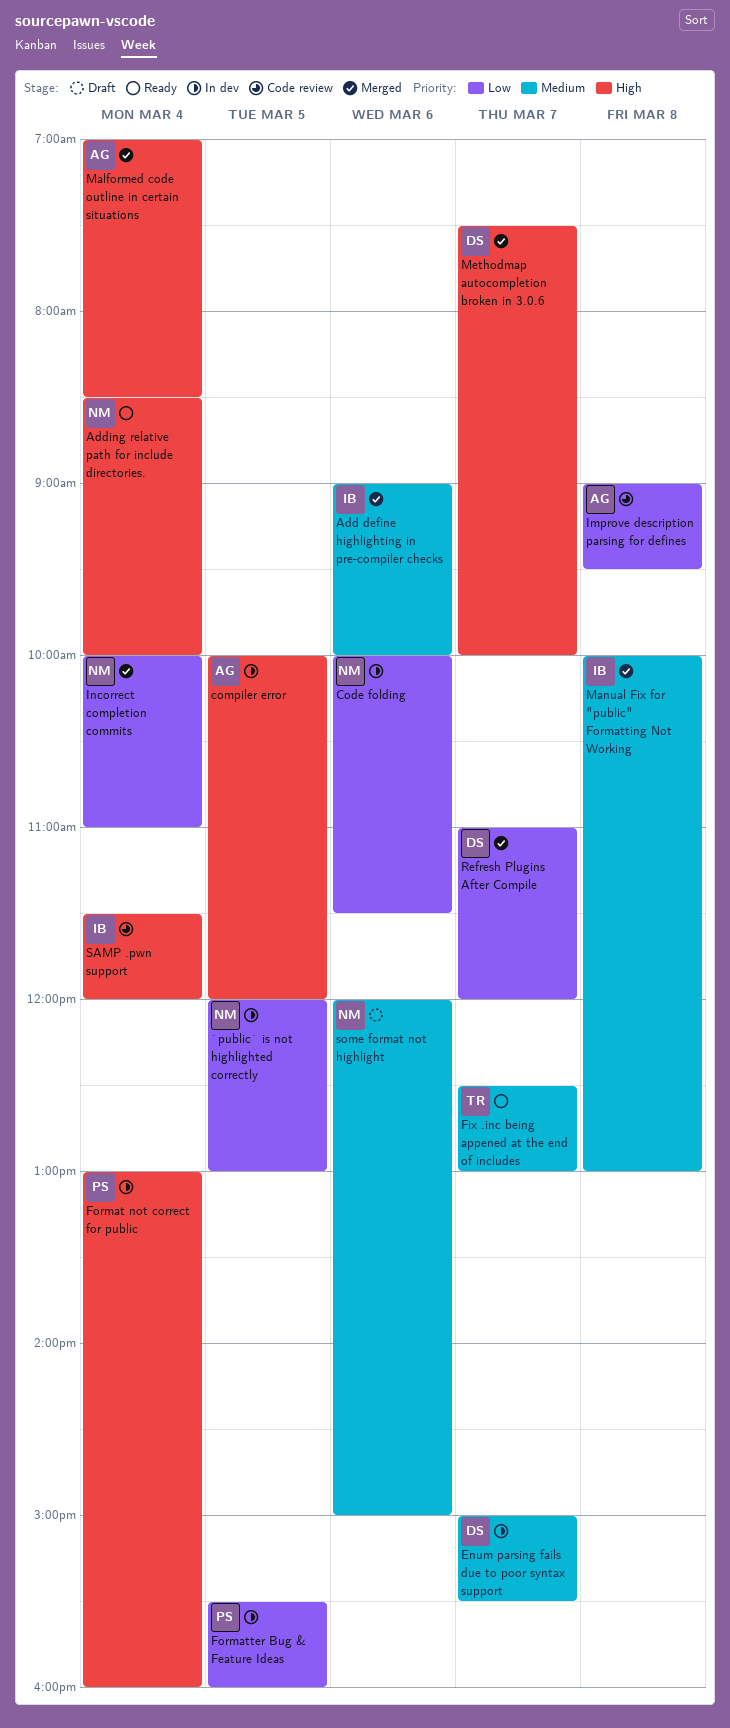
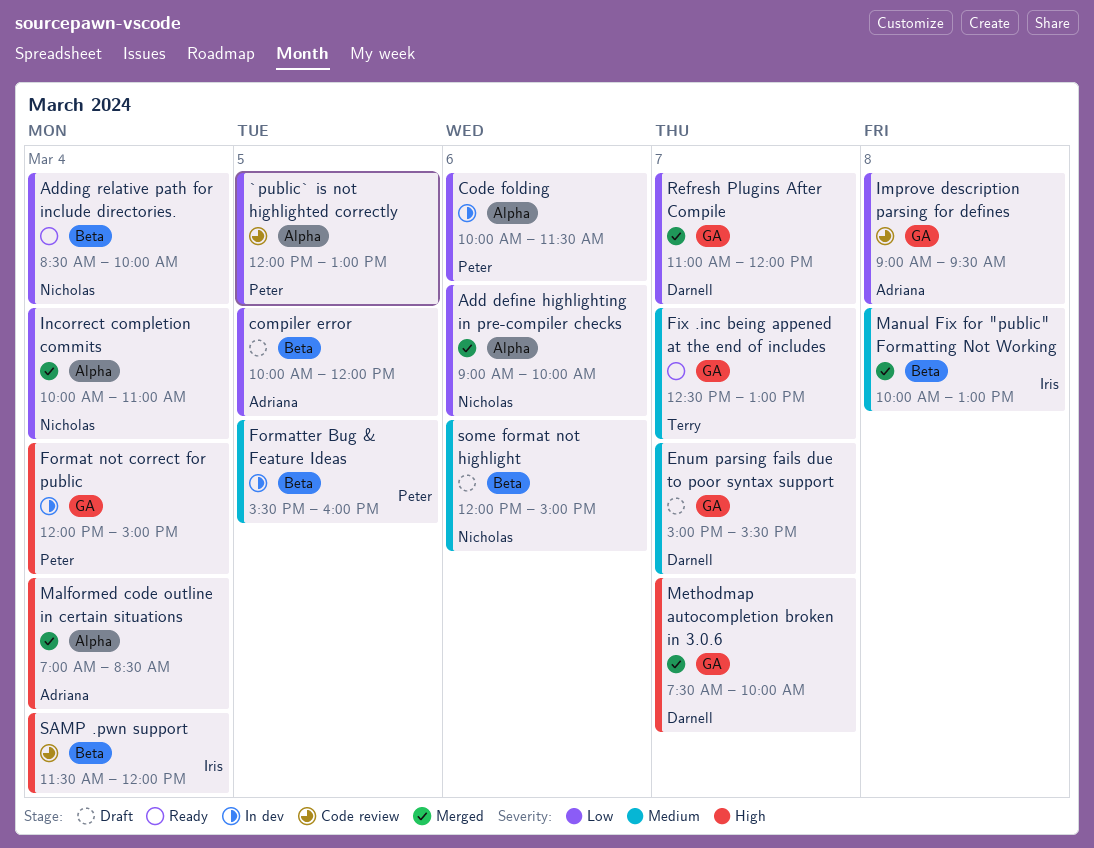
`public` is not highlighted correctly, status: In dev -> Code review
`public` is not highlighted correctly, owner: Nicholas -> Peter
Add define highlighting in pre-compiler checks, owner: Iris -> Nicholas
Add define highlighting in pre-compiler checks, priority: Medium -> Low
Adding relative path for include directories., priority: High -> Low
Code folding, owner: Nicholas -> Peter
compiler error, status: In dev -> Draft
compiler error, priority: High -> Low
Enum parsing fails due to poor syntax support, status: In dev -> Draft
Format not correct for public, begins: 13:00 -> 12:00
Format not correct for public, ends: 16:00 -> 15:00
Formatter Bug & Feature Ideas, priority: Low -> Medium

